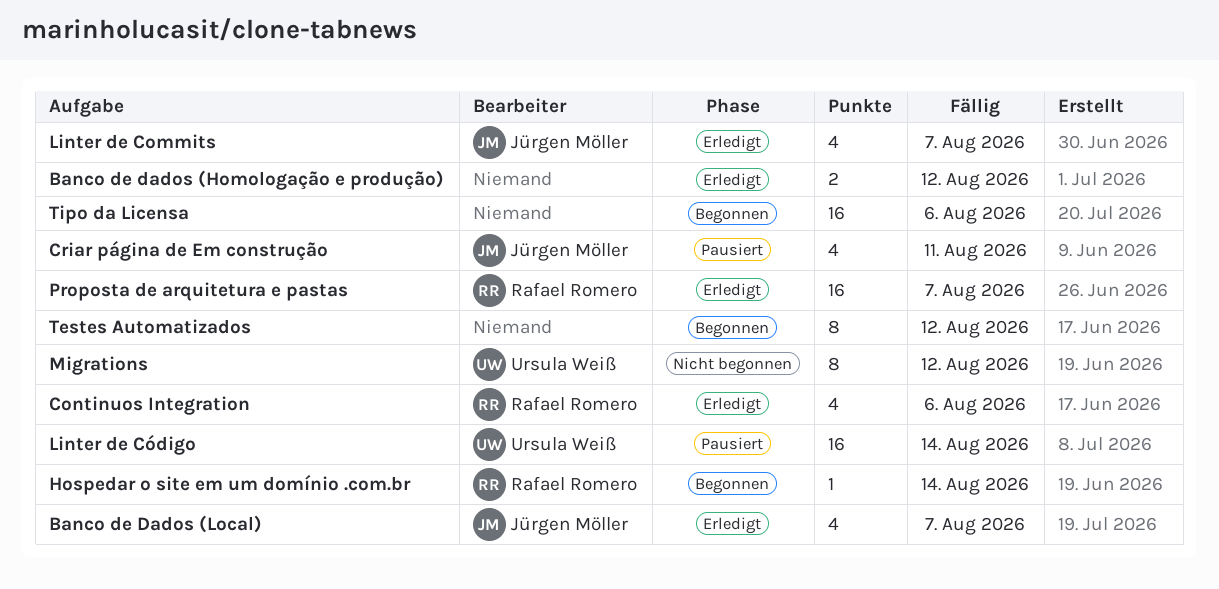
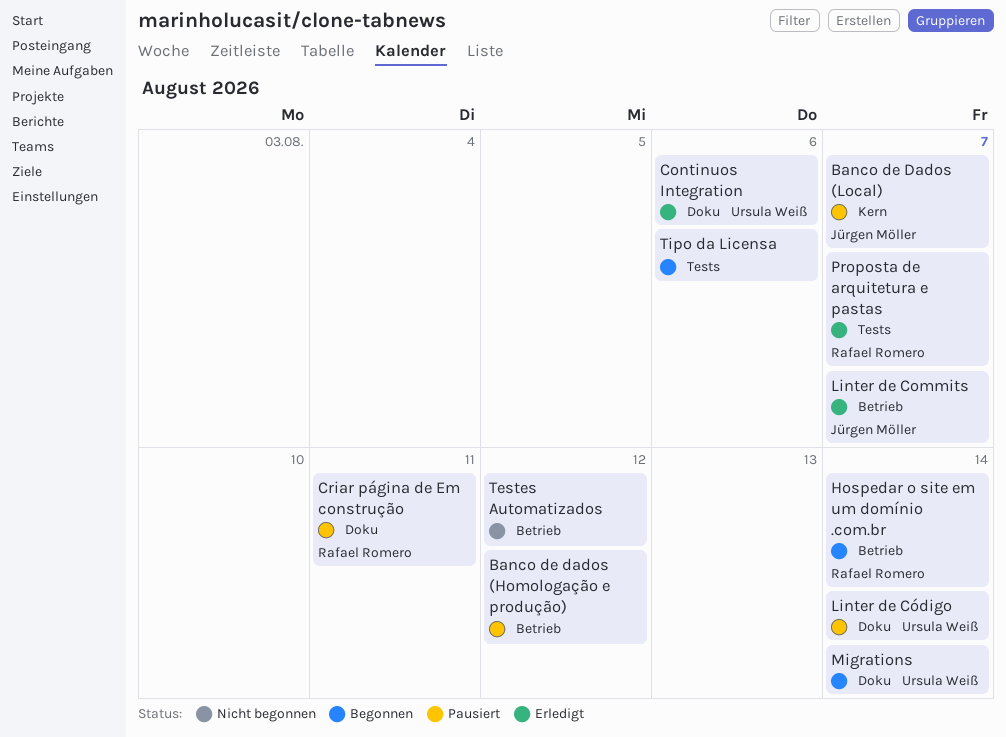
Banco de dados (Homologação e produção), status: Erledigt -> Pausiert
Banco de Dados (Local), status: Erledigt -> Pausiert
Continuos Integration, owner: Rafael Romero -> Ursula Weiß
Criar página de Em construção, owner: Jürgen Möller -> Rafael Romero
Migrations, status: Nicht begonnen -> Begonnen
Migrations, due: Aug 12 -> Aug 14
Testes Automatizados, status: Begonnen -> Nicht begonnen

